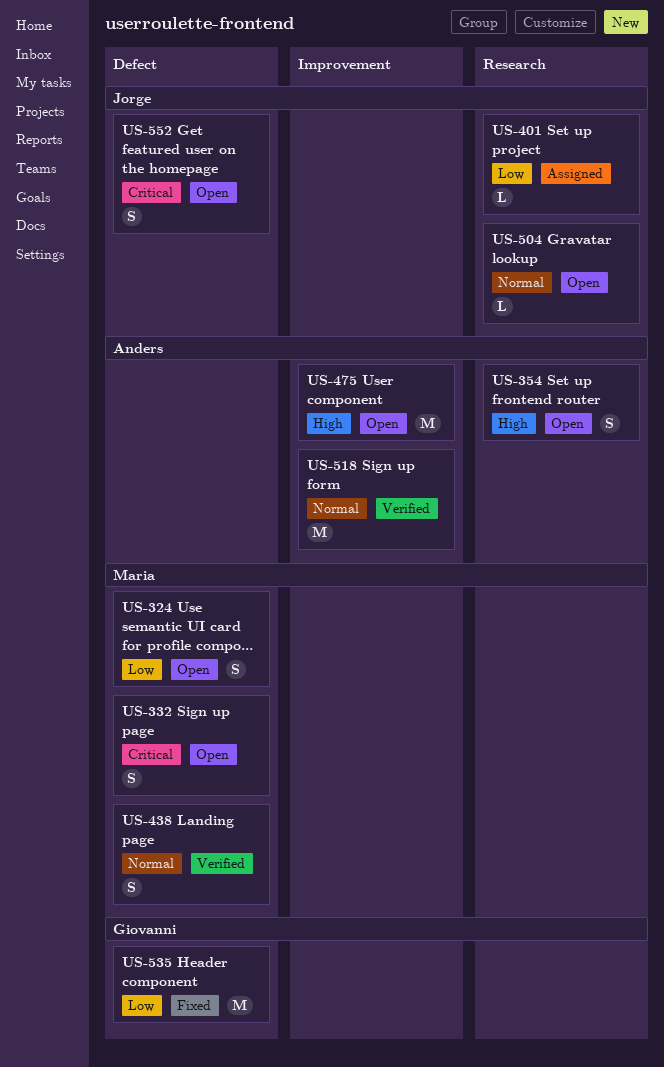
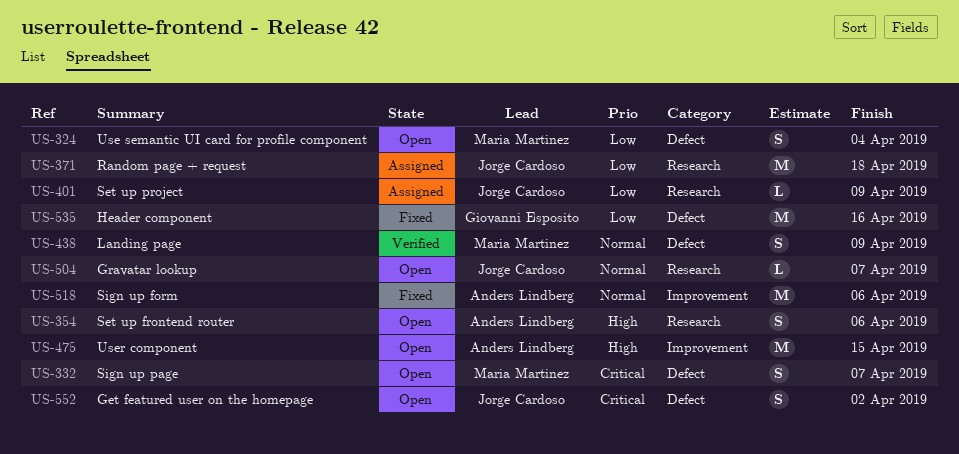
US-371: none -> present
US-518, status: Verified -> Fixed

